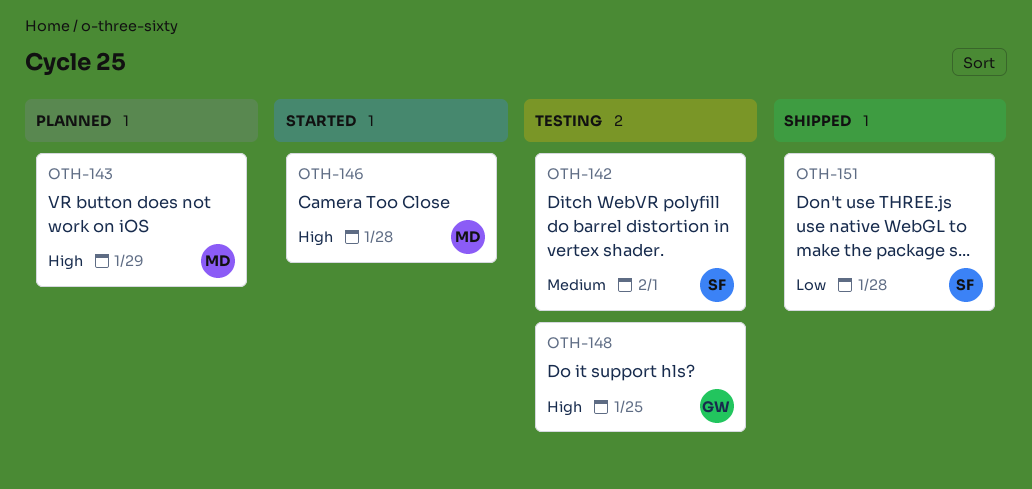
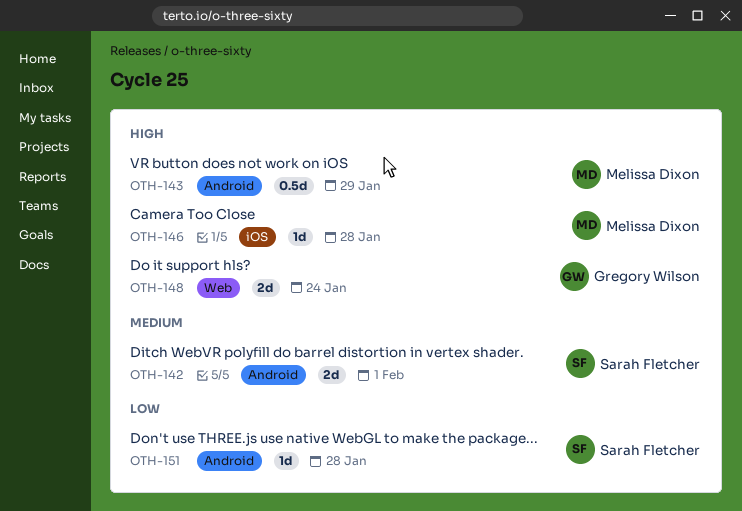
OTH-148, due: Jan 25 -> Jan 24

